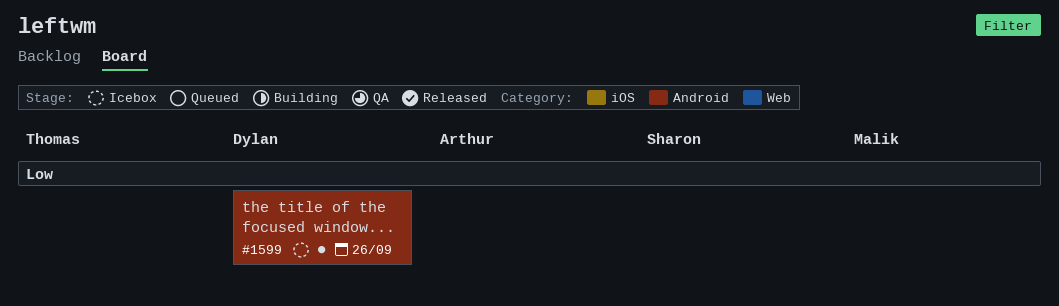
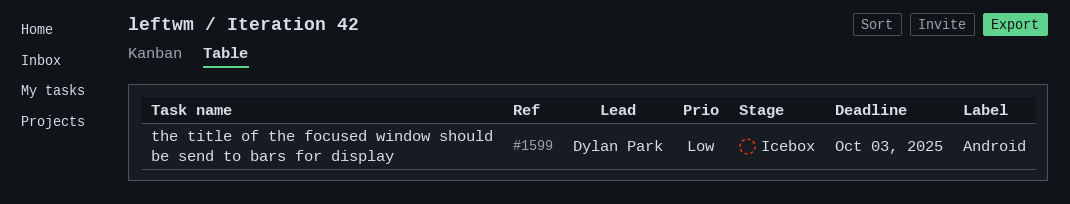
#1599, due: Sep 26 -> Oct 3

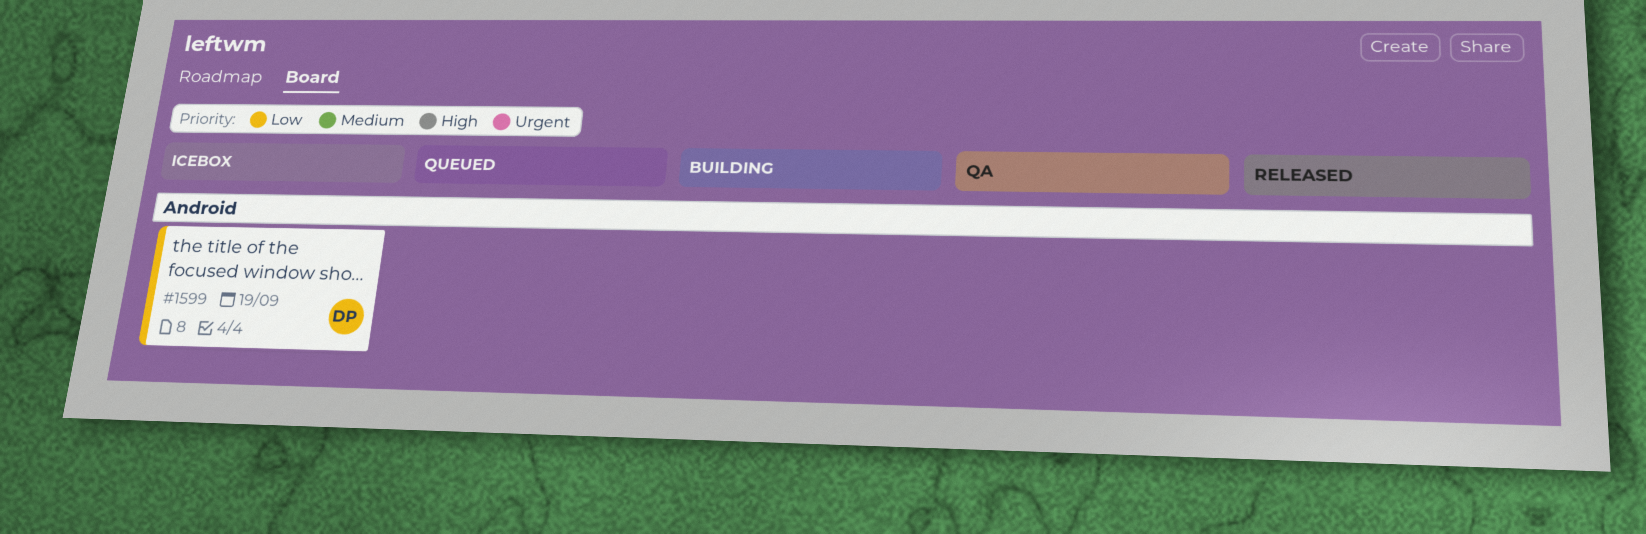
#1599, due: Oct 3 -> Sep 19

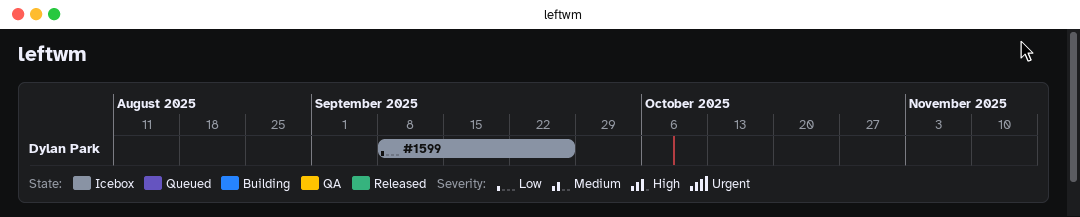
#1599, due: Sep 19 -> Sep 26

